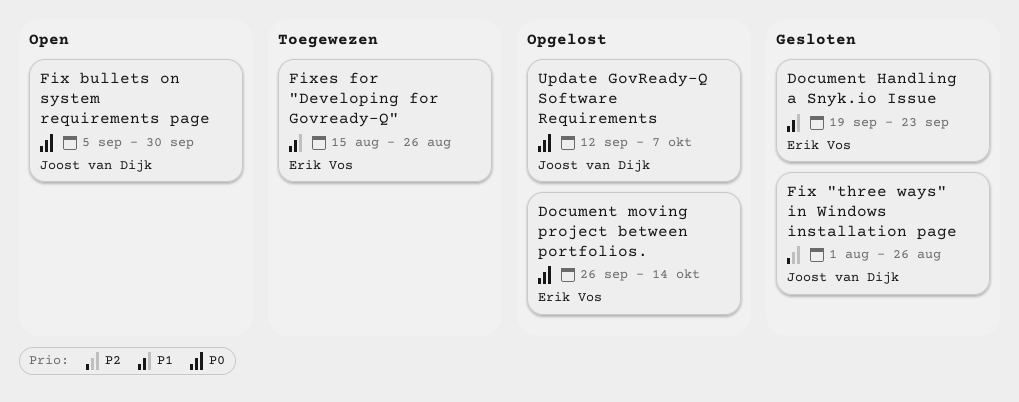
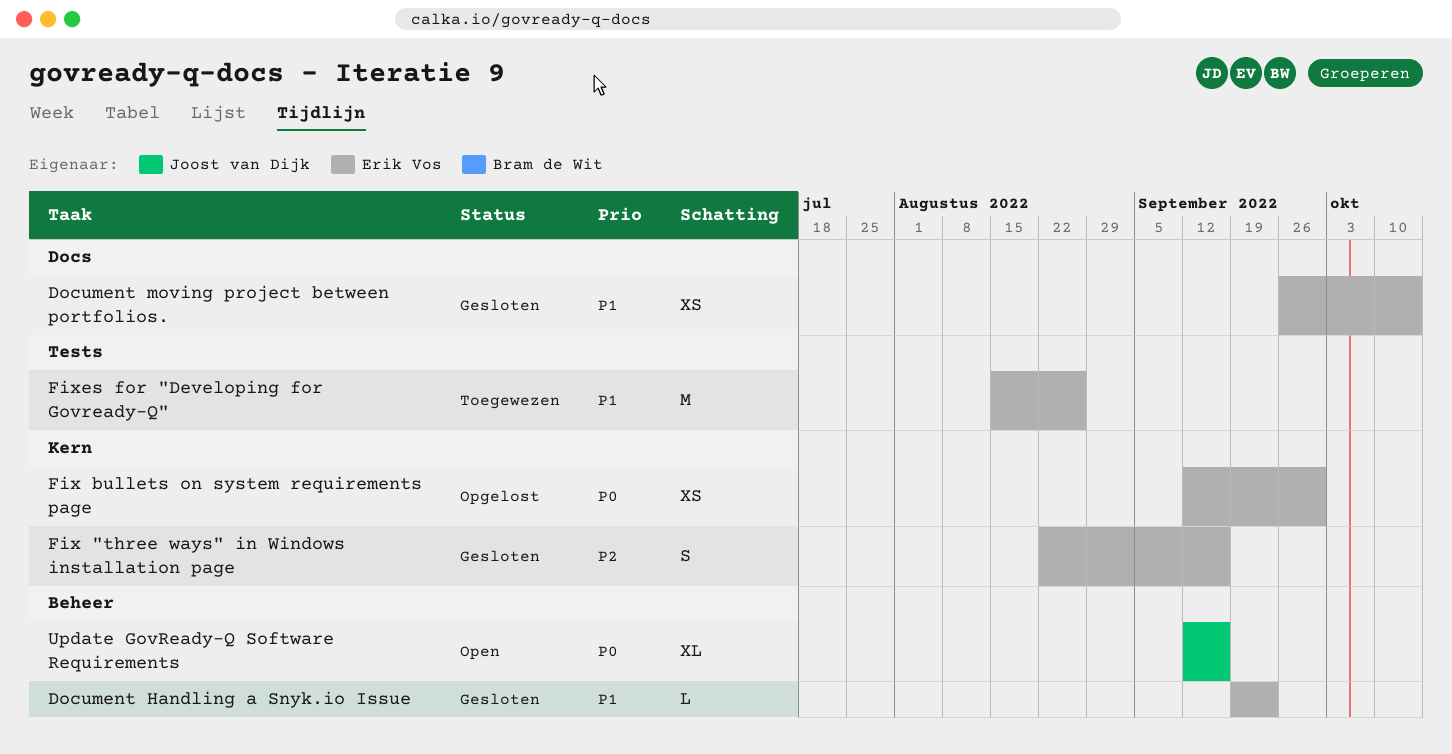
Document moving project between portfolios., status: Opgelost -> Gesloten
Document moving project between portfolios., priority: P0 -> P1
Fix "three ways" in Windows installation page, owner: Joost van Dijk -> Erik Vos
Fix "three ways" in Windows installation page, start: Aug 1 -> Aug 22
Fix "three ways" in Windows installation page, due: Aug 26 -> Sep 16
Fix bullets on system requirements page, status: Open -> Opgelost
Fix bullets on system requirements page, owner: Joost van Dijk -> Erik Vos
Fix bullets on system requirements page, start: Sep 5 -> Sep 12
Update GovReady-Q Software Requirements, status: Opgelost -> Open
Update GovReady-Q Software Requirements, due: Oct 7 -> Sep 16

